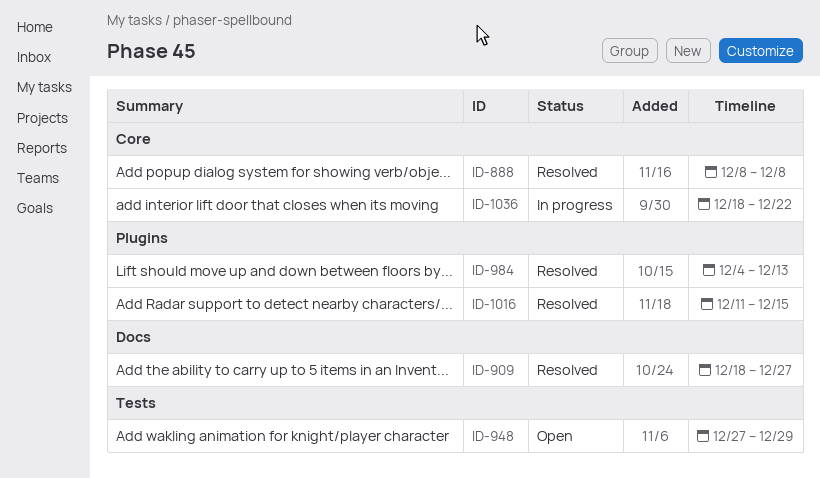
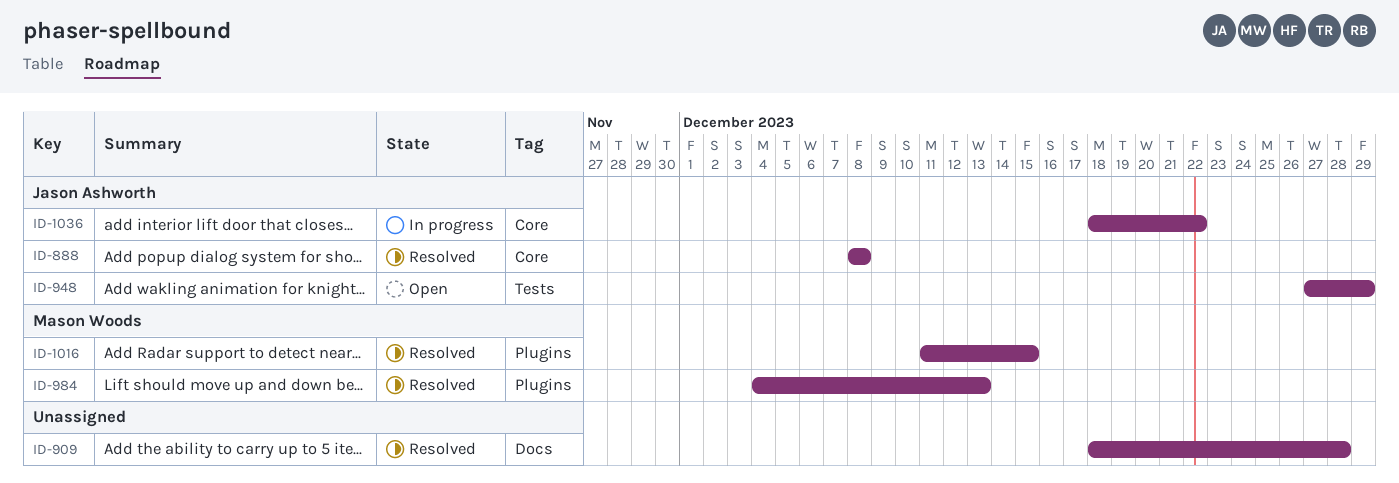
ID-909, due: Dec 27 -> Dec 28

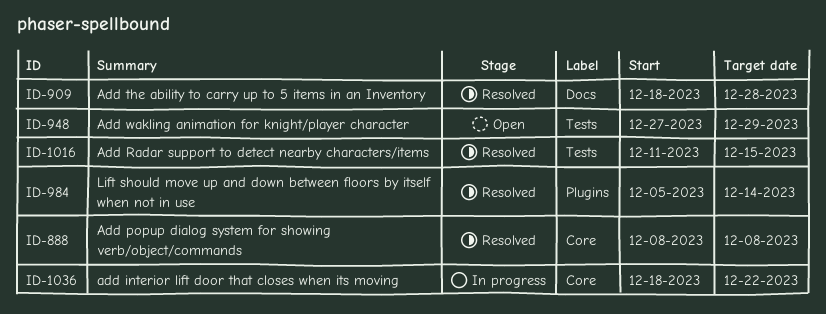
ID-984, start: Dec 4 -> Dec 5
ID-984, due: Dec 13 -> Dec 14
ID-1016, label: Plugins -> Tests

